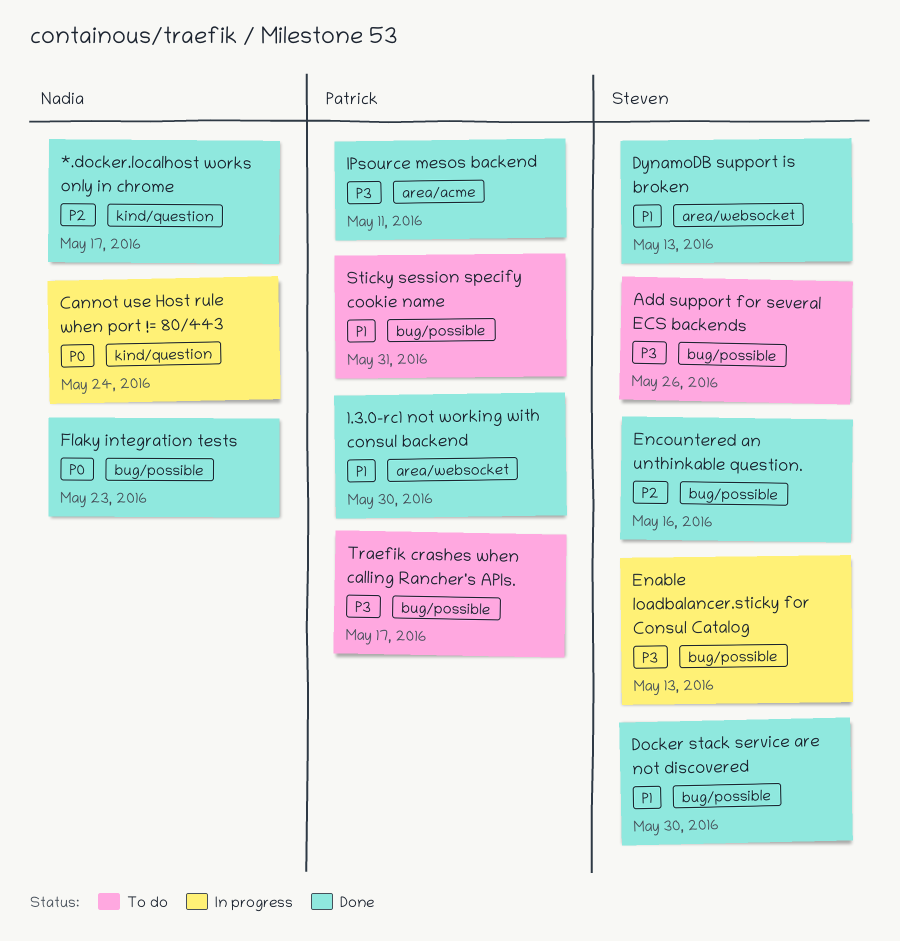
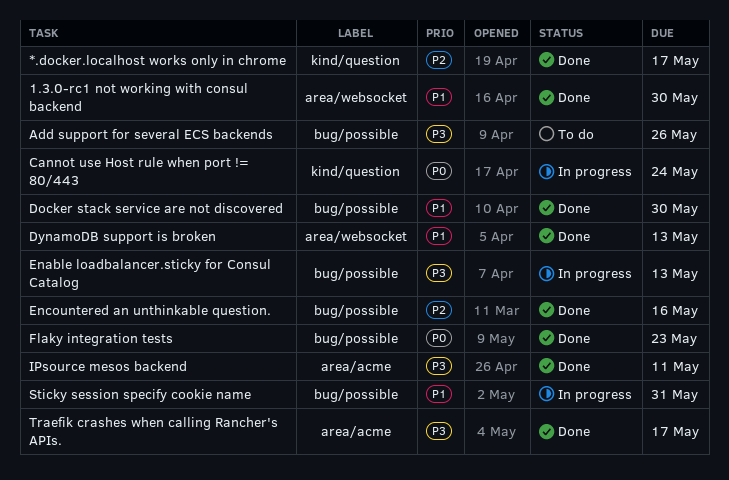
Sticky session specify cookie name, status: To do -> In progress
Traefik crashes when calling Rancher's APIs., status: To do -> Done
Traefik crashes when calling Rancher's APIs., label: bug/possible -> area/acme

